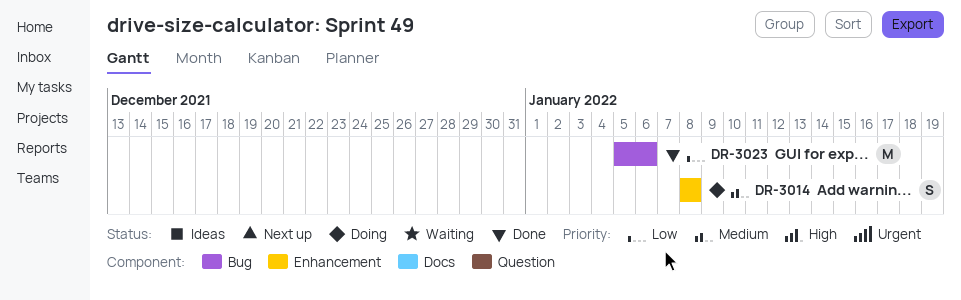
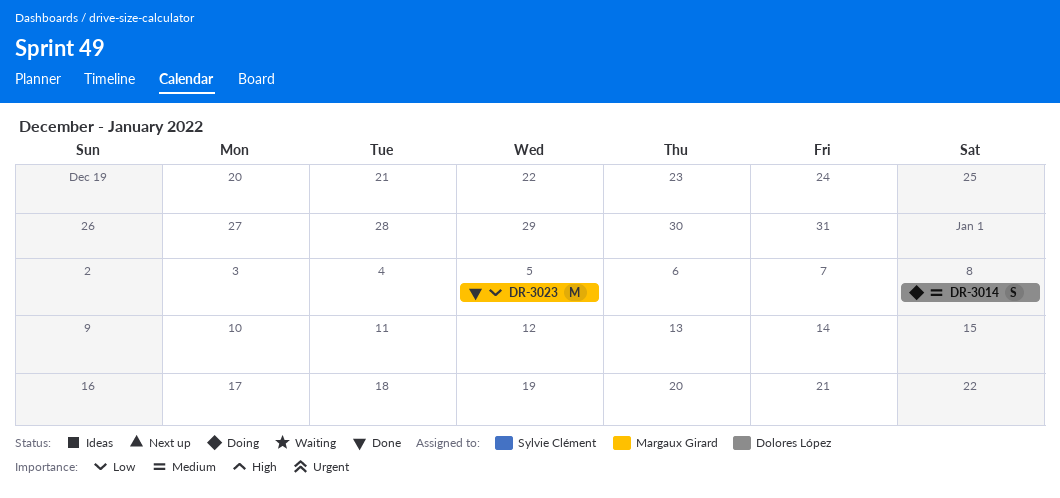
DR-3023, due: Jan 6 -> Jan 5

